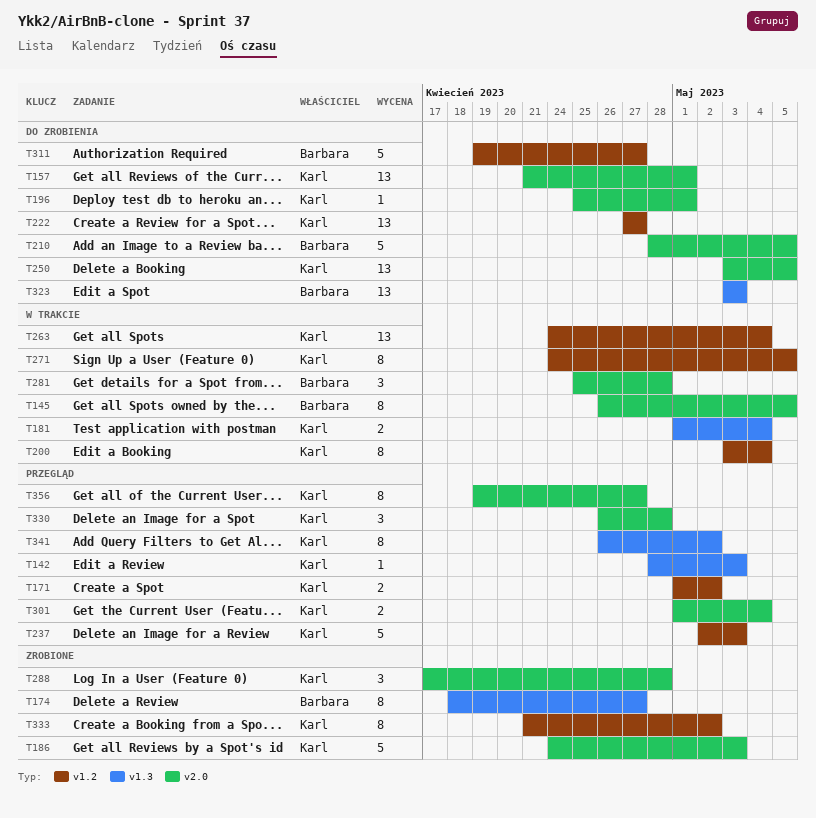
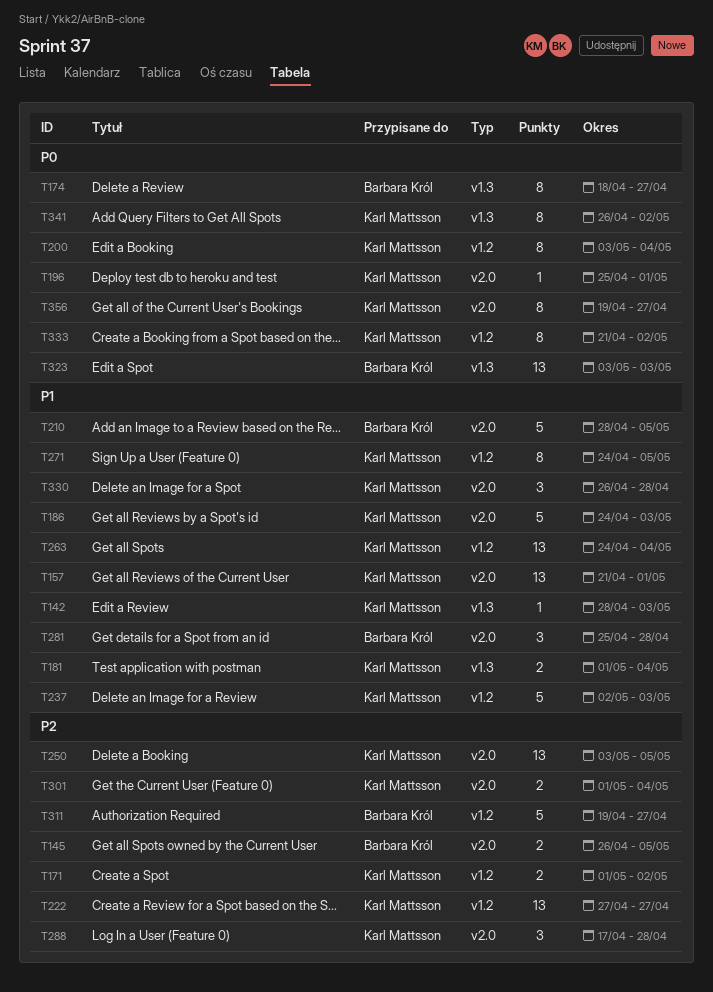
T145, estimate: 8 -> 2

